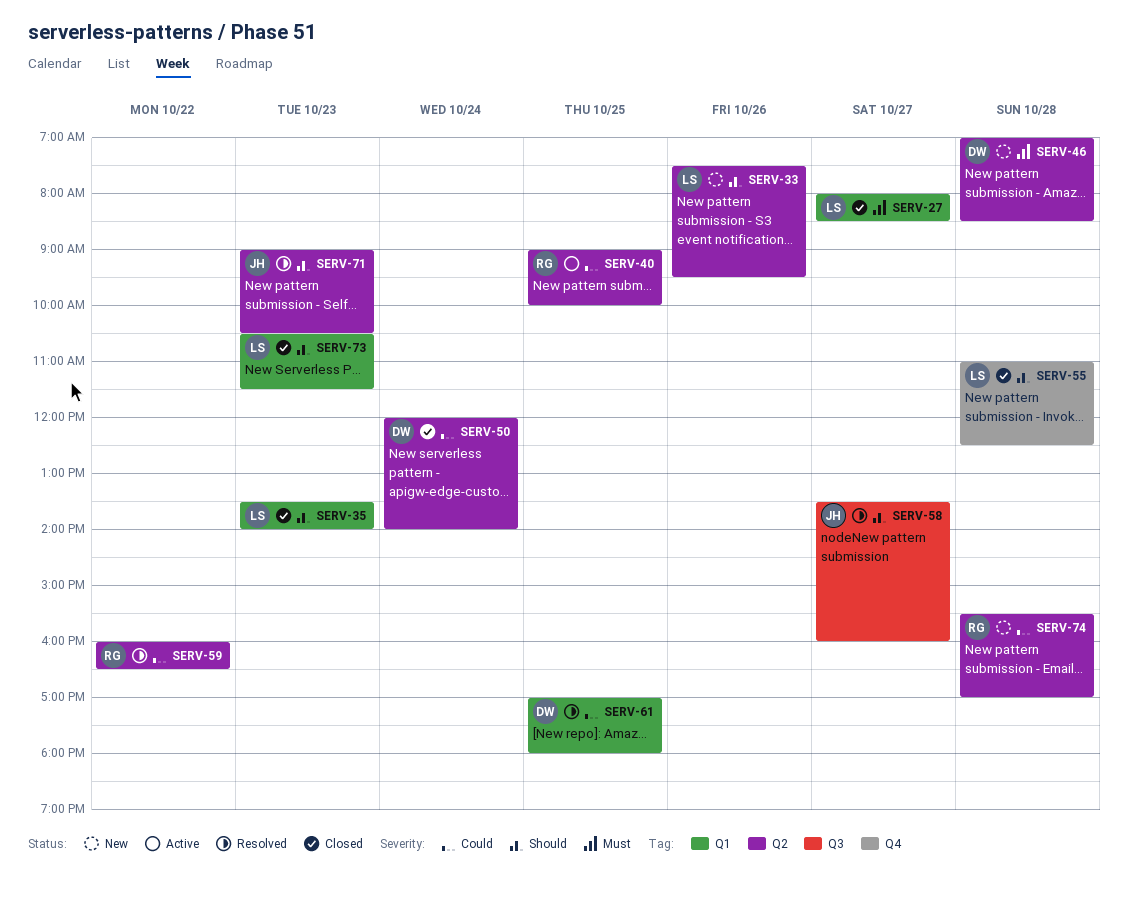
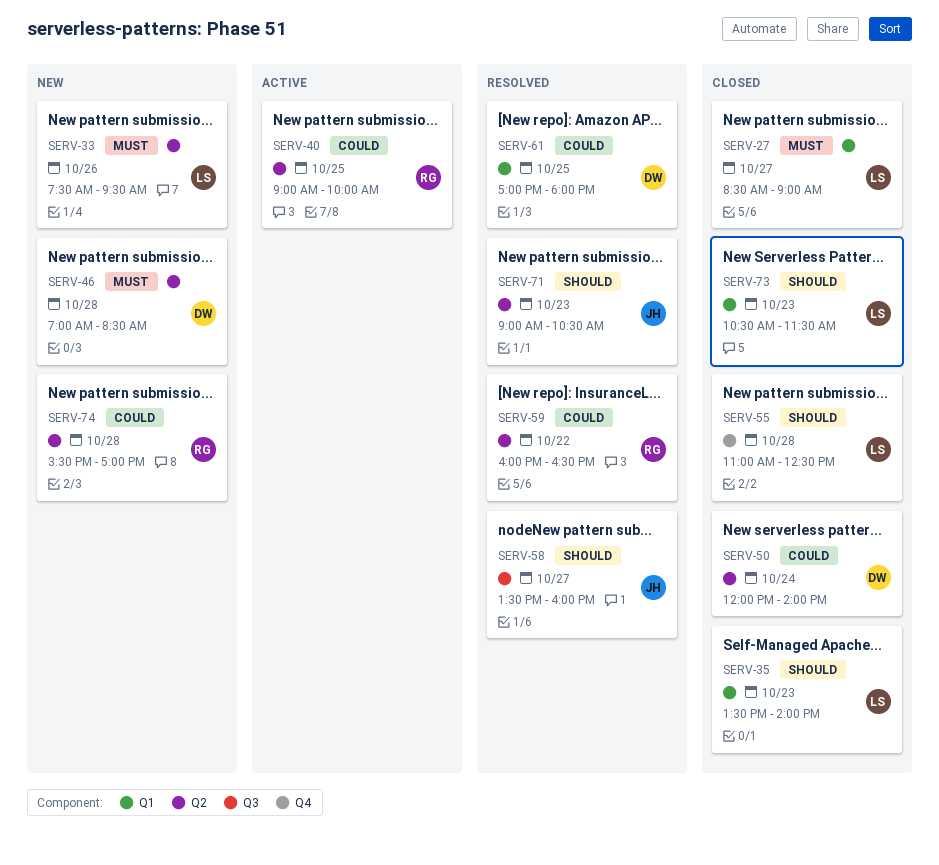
SERV-27, begins: 08:00 -> 08:30
SERV-27, ends: 08:30 -> 09:00
SERV-33, priority: Should -> Must

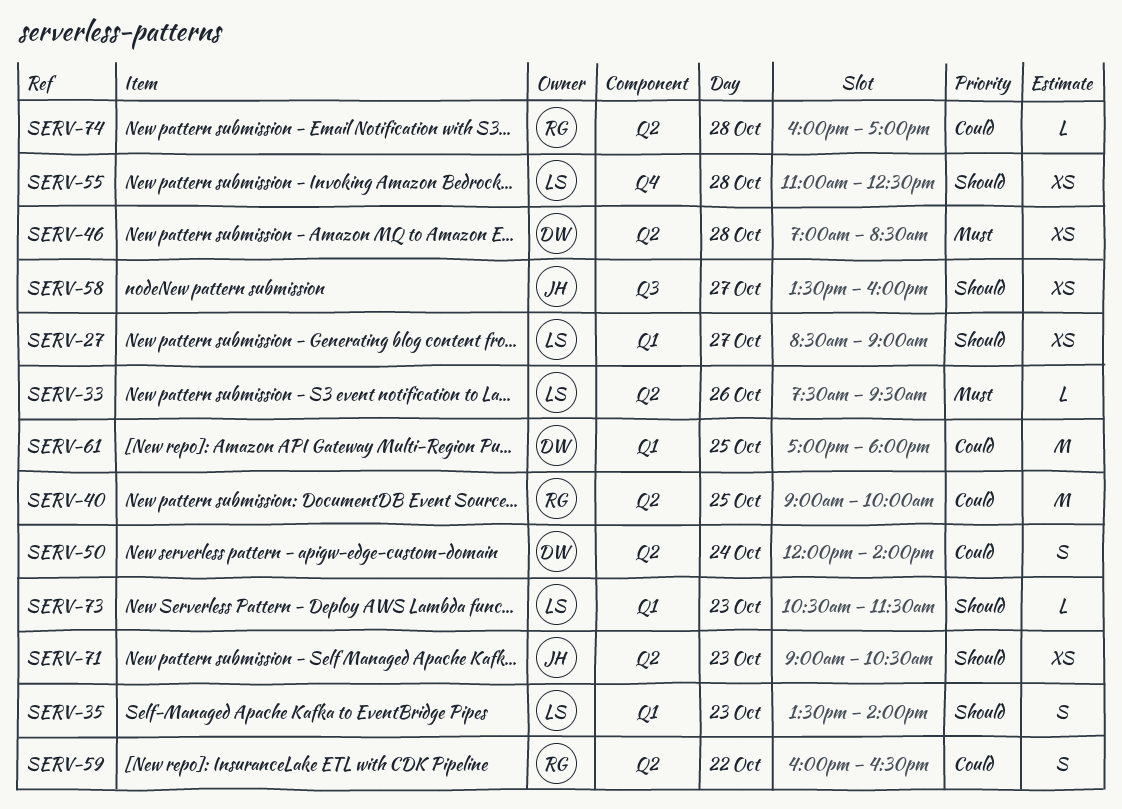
SERV-27, priority: Must -> Should
SERV-74, begins: 15:30 -> 16:00

